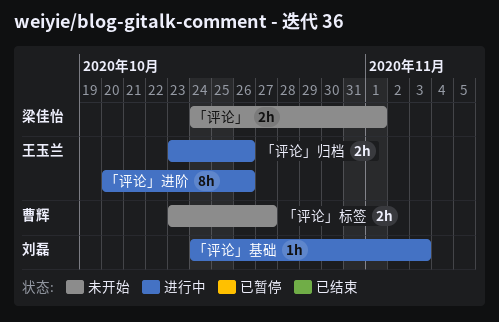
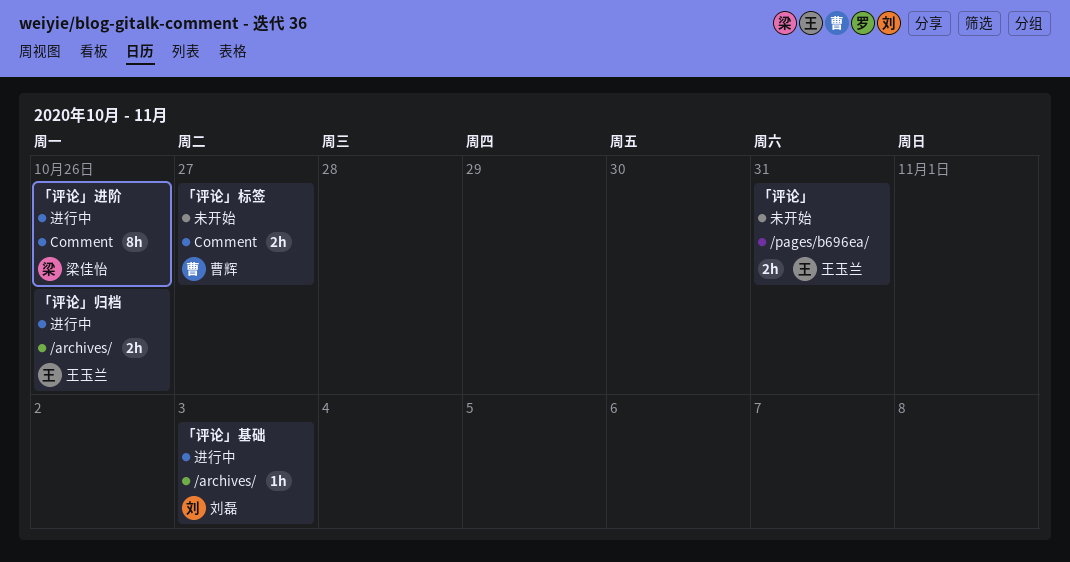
「评论」, owner: 梁佳怡 -> 王玉兰
「评论」, due: Nov 1 -> Oct 31
「评论」进阶, owner: 王玉兰 -> 梁佳怡

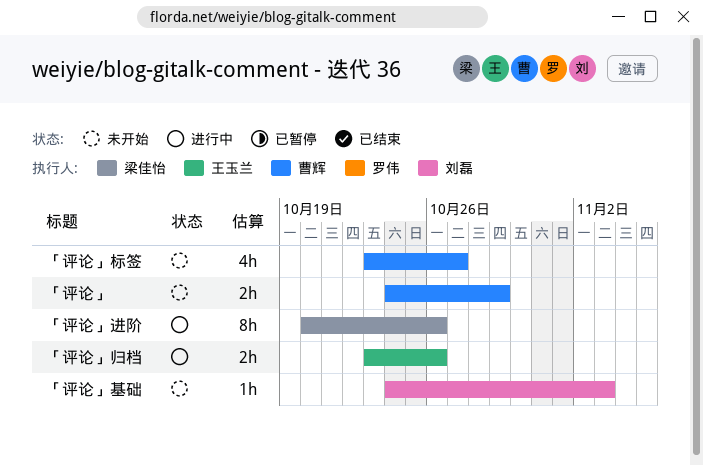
「评论」, owner: 王玉兰 -> 曹辉
「评论」, due: Oct 31 -> Oct 29
「评论」基础, status: 进行中 -> 未开始
「评论」标签, estimate: 2h -> 4h

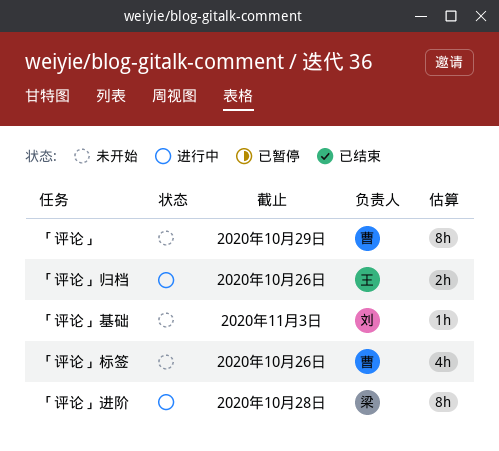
「评论」, estimate: 2h -> 8h
「评论」标签, due: Oct 27 -> Oct 26
「评论」进阶, due: Oct 26 -> Oct 28

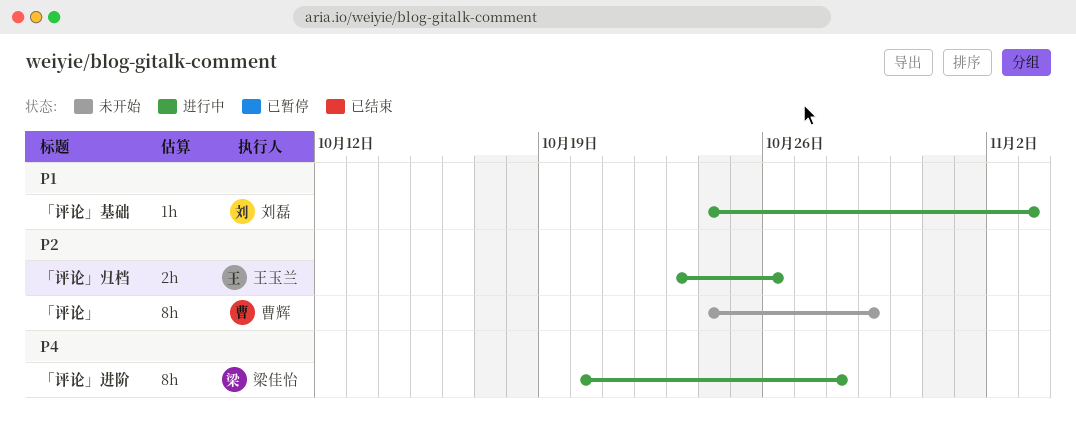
「评论」基础, status: 未开始 -> 进行中
「评论」标签: present -> none

